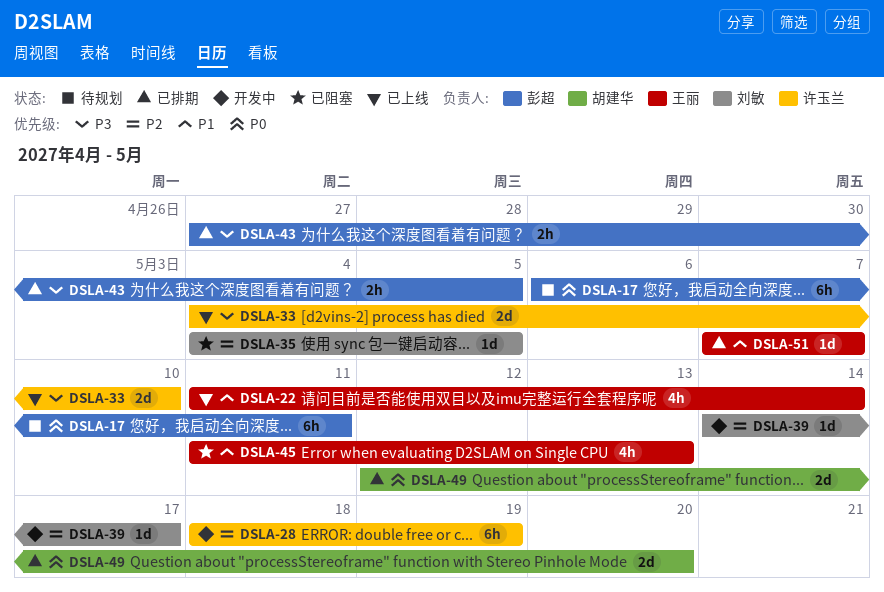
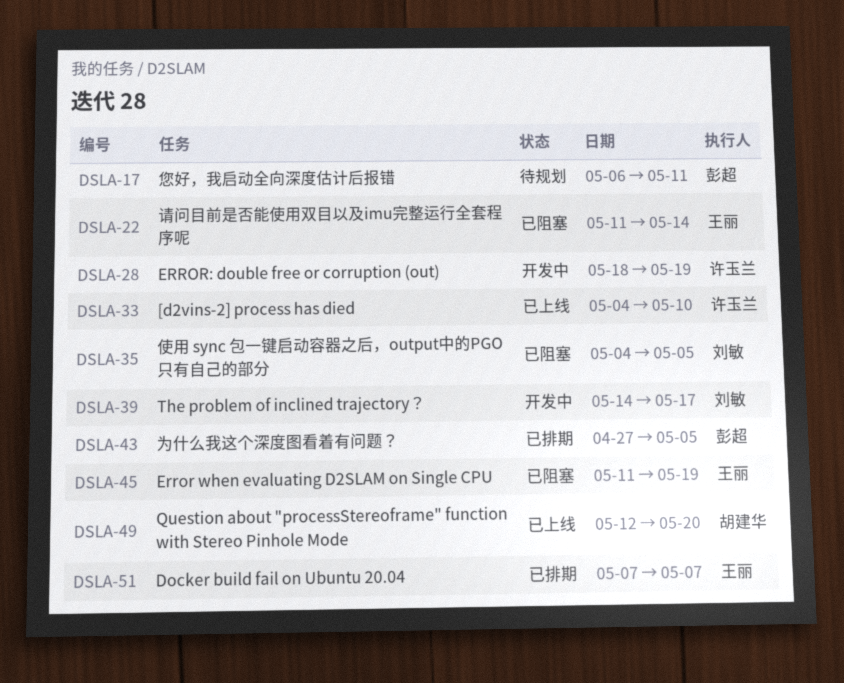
DSLA-22, status: 已上线 -> 已阻塞
DSLA-45, due: May 13 -> May 19
DSLA-49, status: 已排期 -> 已上线

